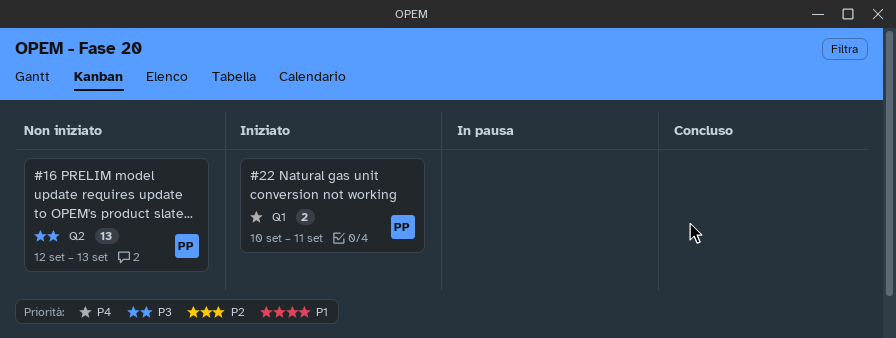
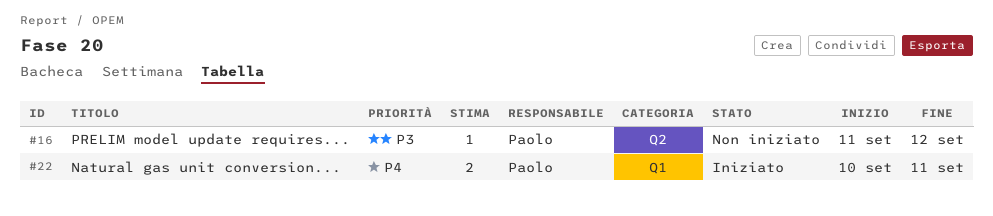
#16, estimate: 13 -> 1
#16, start: Sep 12 -> Sep 11
#16, due: Sep 13 -> Sep 12

